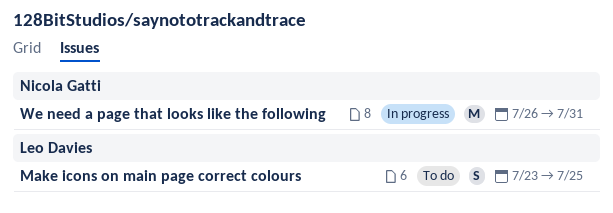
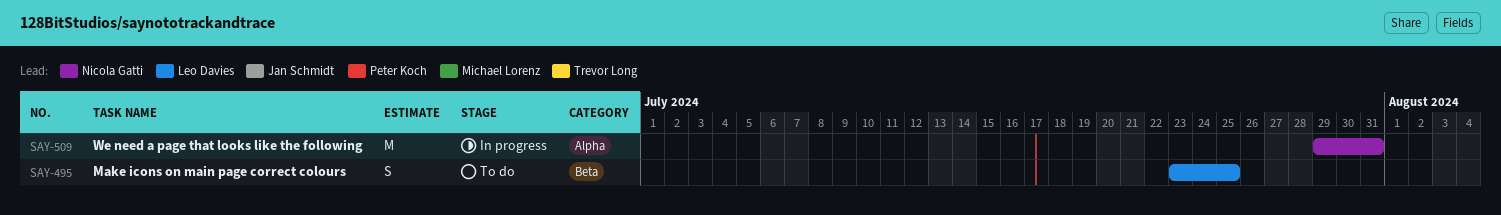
We need a page that looks like the following, start: Jul 26 -> Jul 29

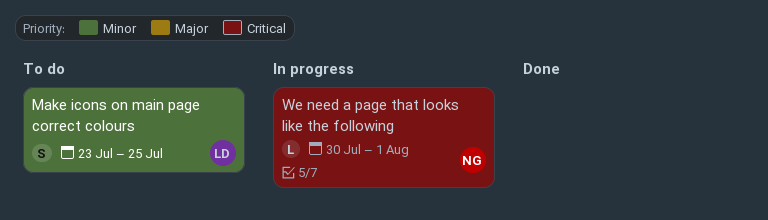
We need a page that looks like the following, estimate: M -> L
We need a page that looks like the following, start: Jul 29 -> Jul 30
We need a page that looks like the following, due: Jul 31 -> Aug 1

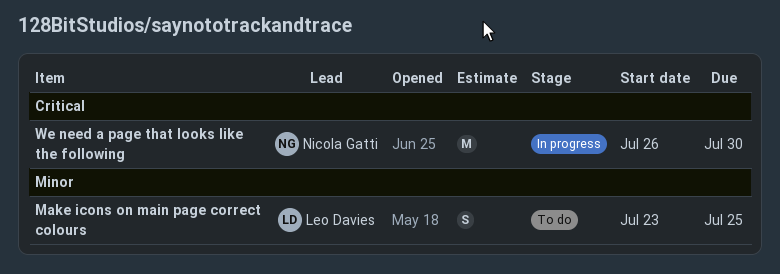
We need a page that looks like the following, estimate: L -> M
We need a page that looks like the following, start: Jul 30 -> Jul 26
We need a page that looks like the following, due: Aug 1 -> Jul 30

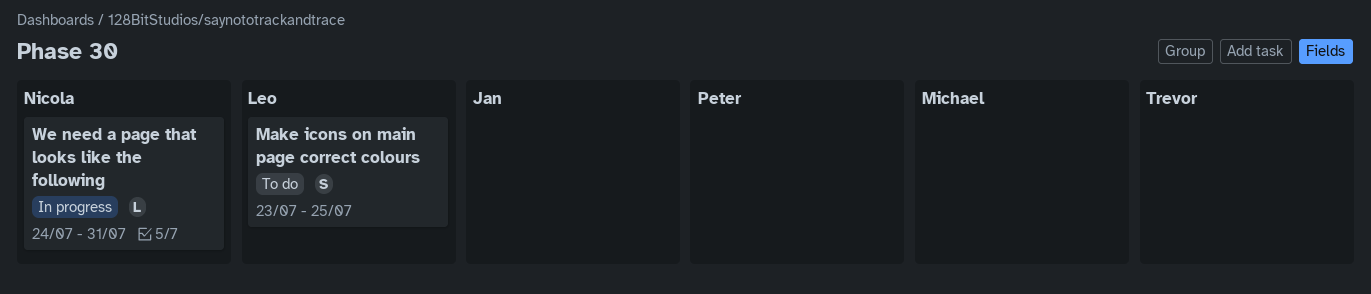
We need a page that looks like the following, estimate: M -> L
We need a page that looks like the following, start: Jul 26 -> Jul 24
We need a page that looks like the following, due: Jul 30 -> Jul 31

